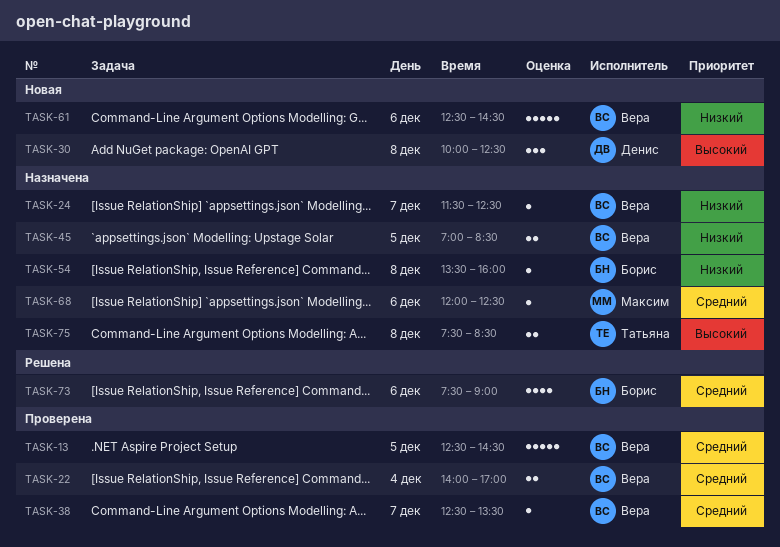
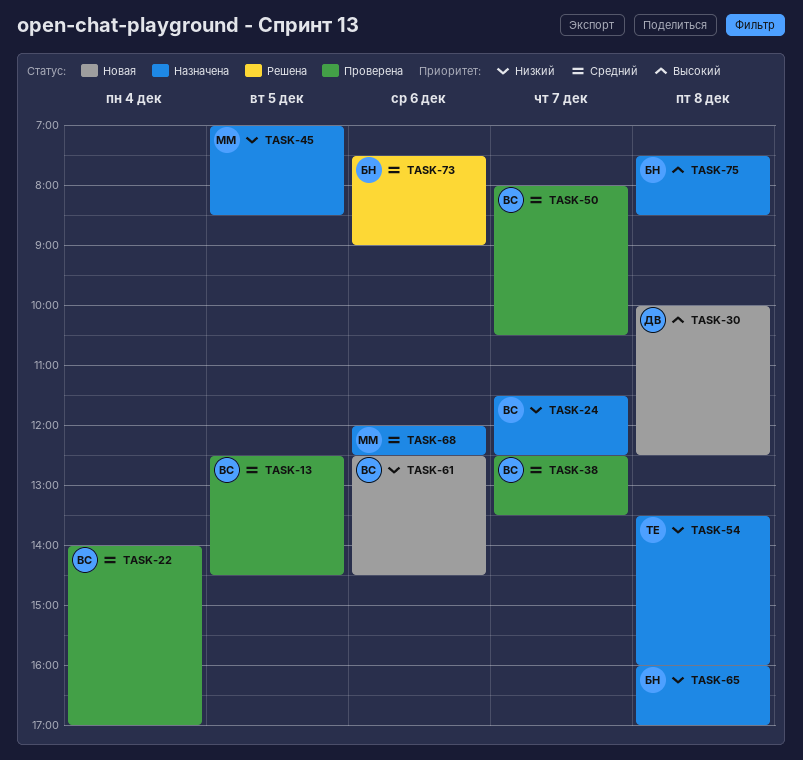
TASK-45, owner: Вера -> Максим
TASK-50: none -> present
TASK-54, owner: Борис -> Татьяна
TASK-65: none -> present
TASK-75, owner: Татьяна -> Борис

